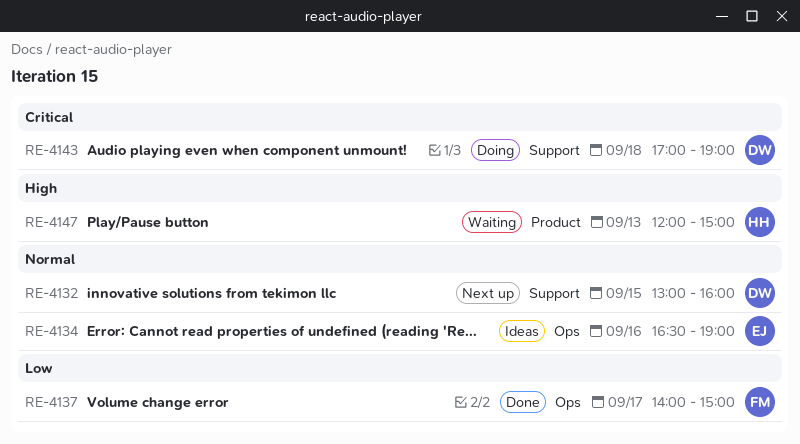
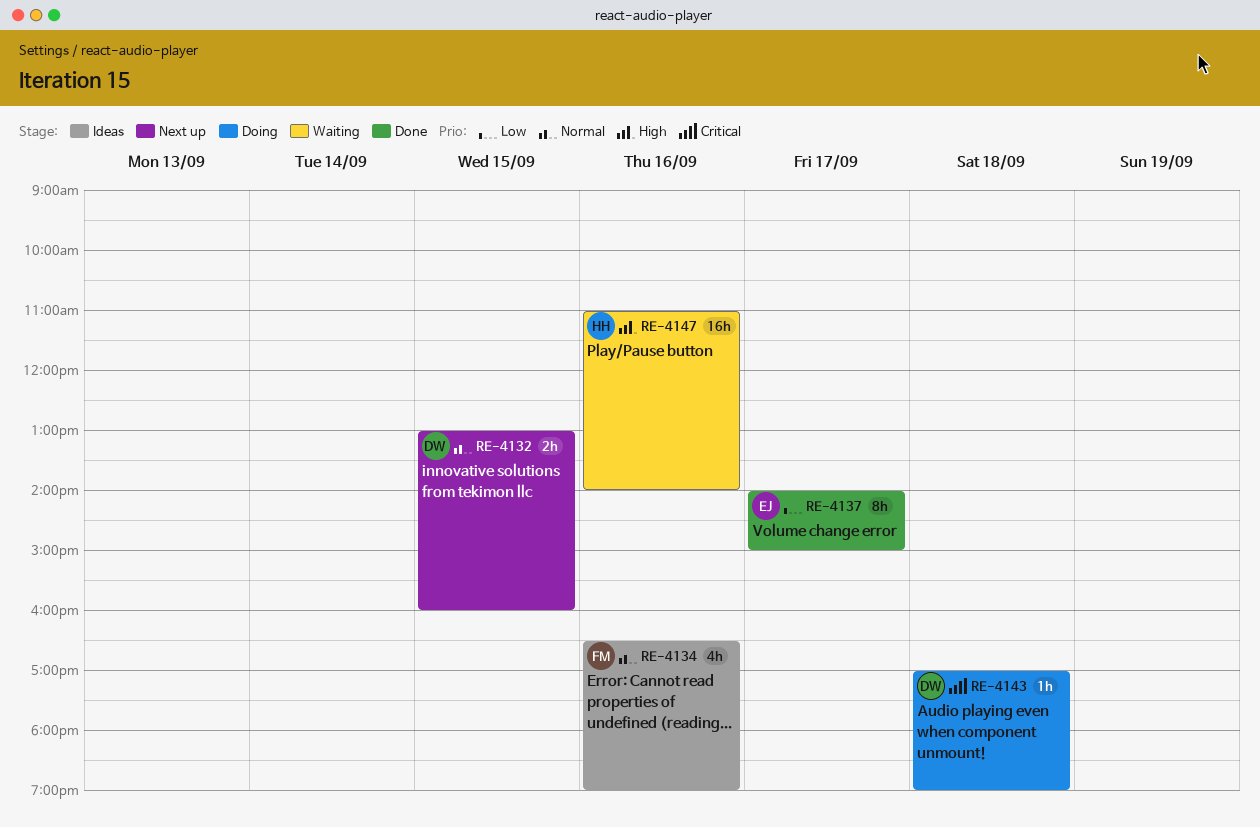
RE-4134, owner: EJ -> FM
RE-4137, owner: FM -> EJ
RE-4147, day: Sep 13 -> Sep 16
RE-4147, begins: 12:00 -> 11:00
RE-4147, ends: 15:00 -> 14:00

